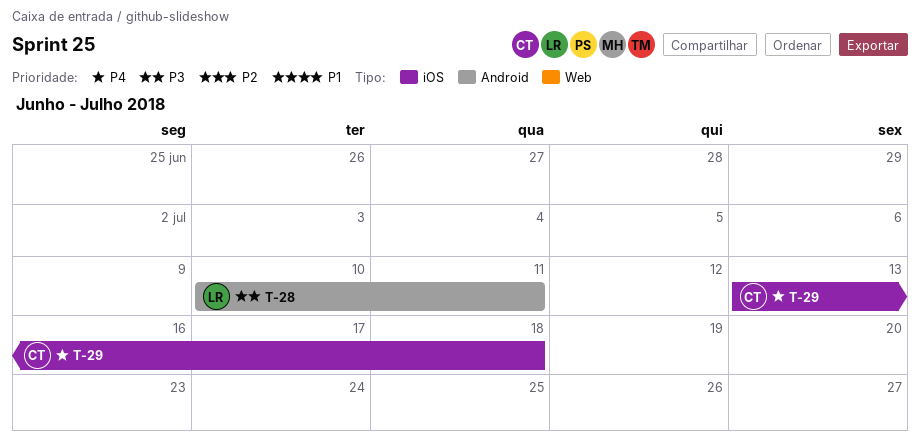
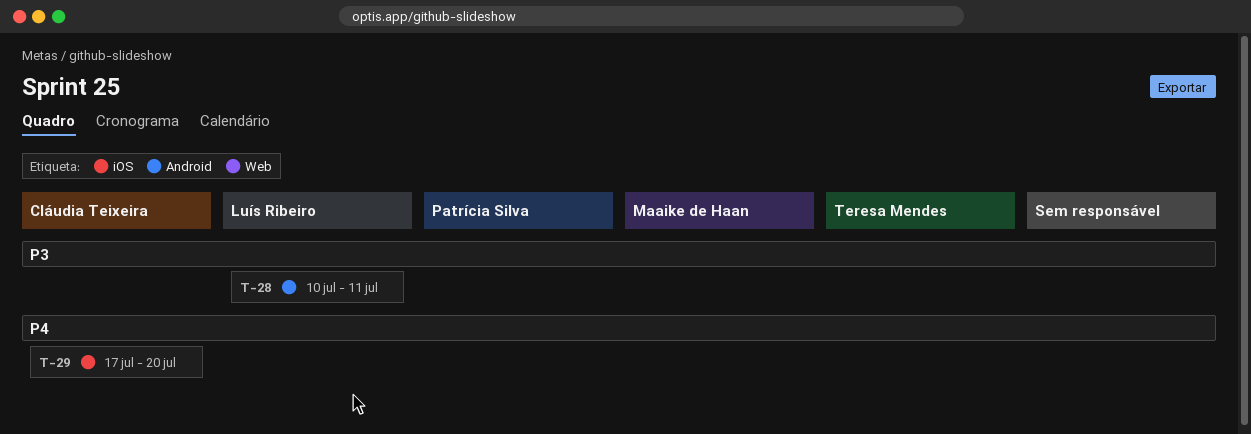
T-29, start: Jul 13 -> Jul 17
T-29, due: Jul 18 -> Jul 20

